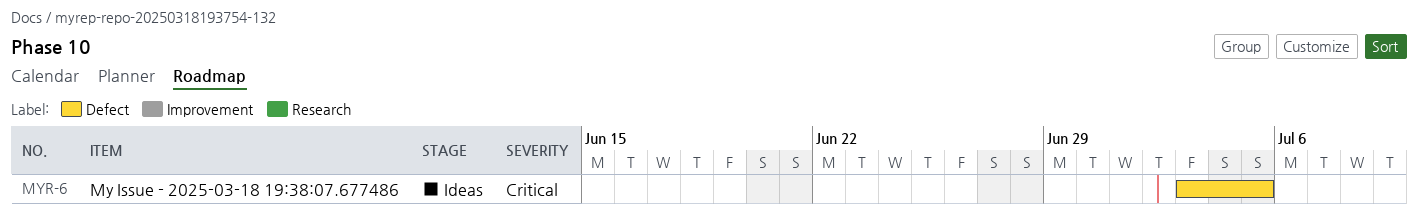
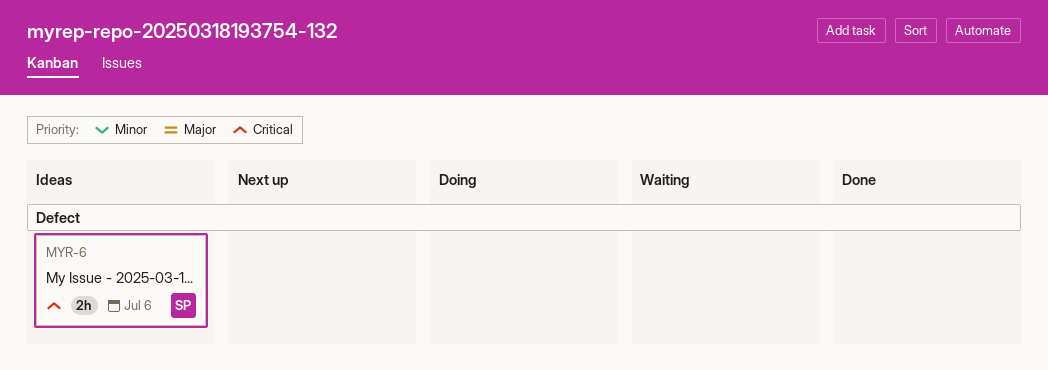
MYR-6, due: Jul 5 -> Jul 6

